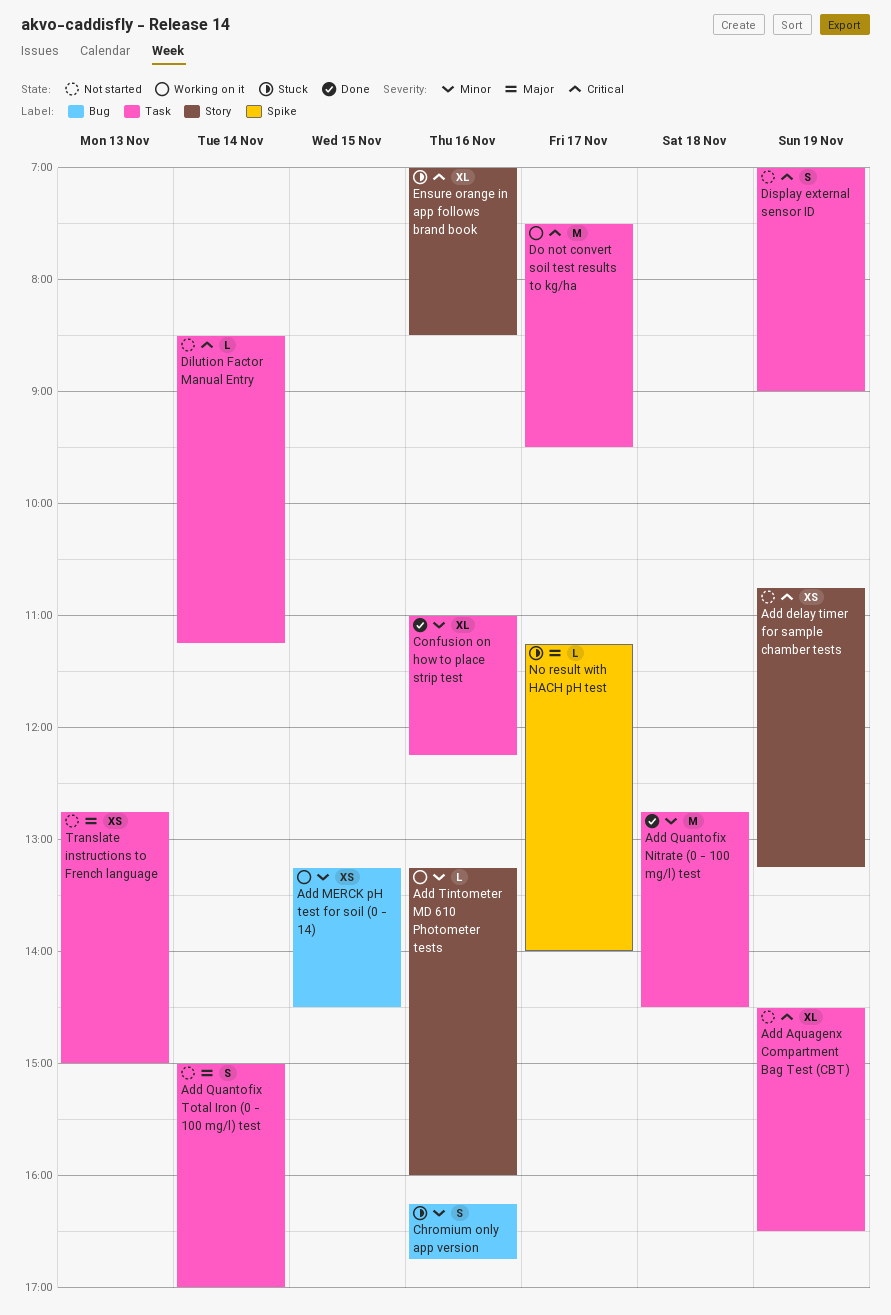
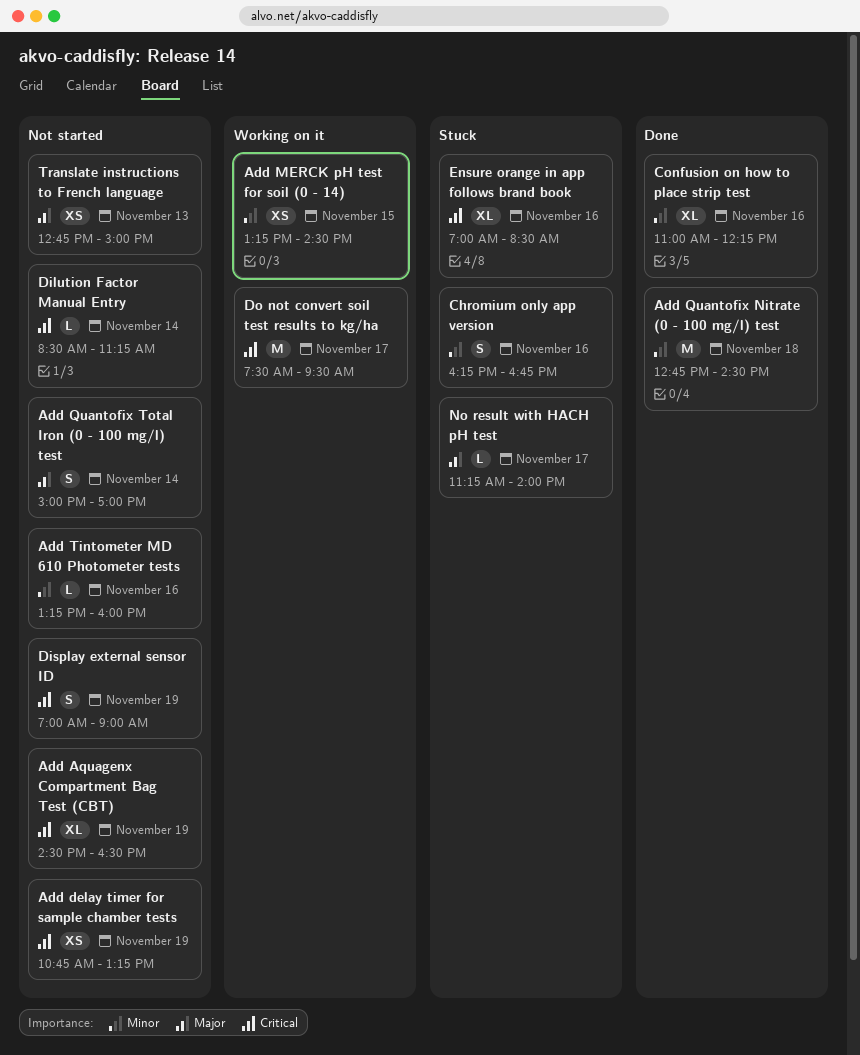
Add Tintometer MD 610 Photometer tests, status: Working on it -> Not started

